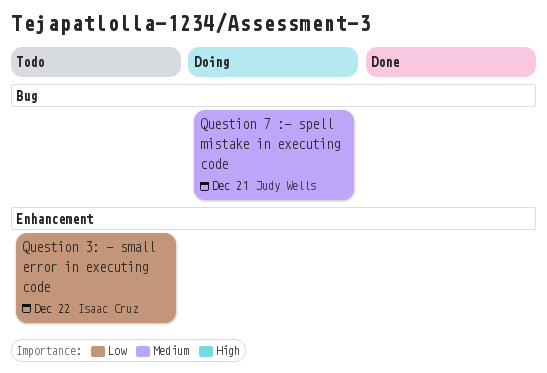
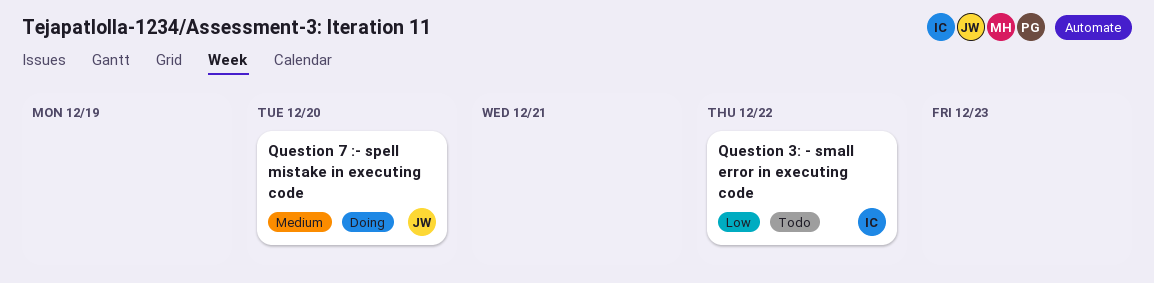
Question 7 :- spell mistake in executing code, due: Dec 21 -> Dec 20

